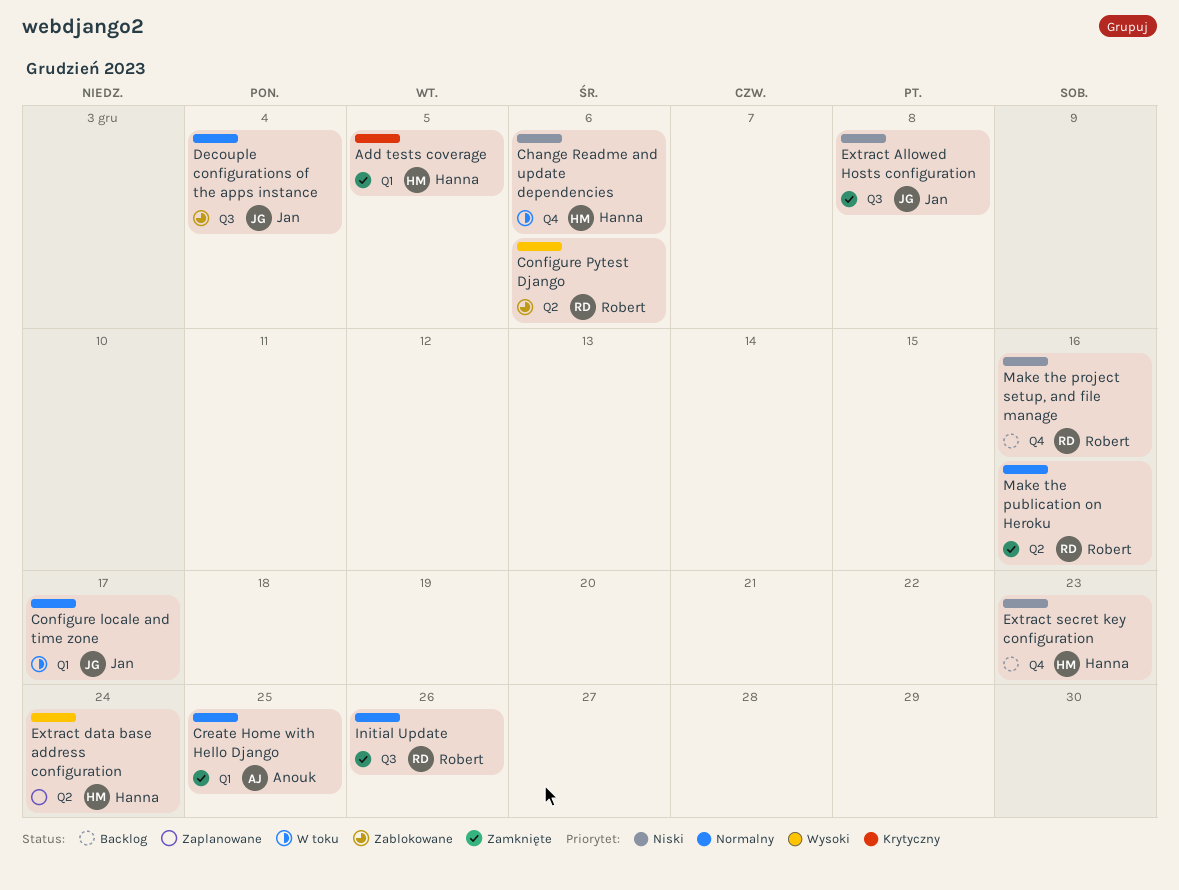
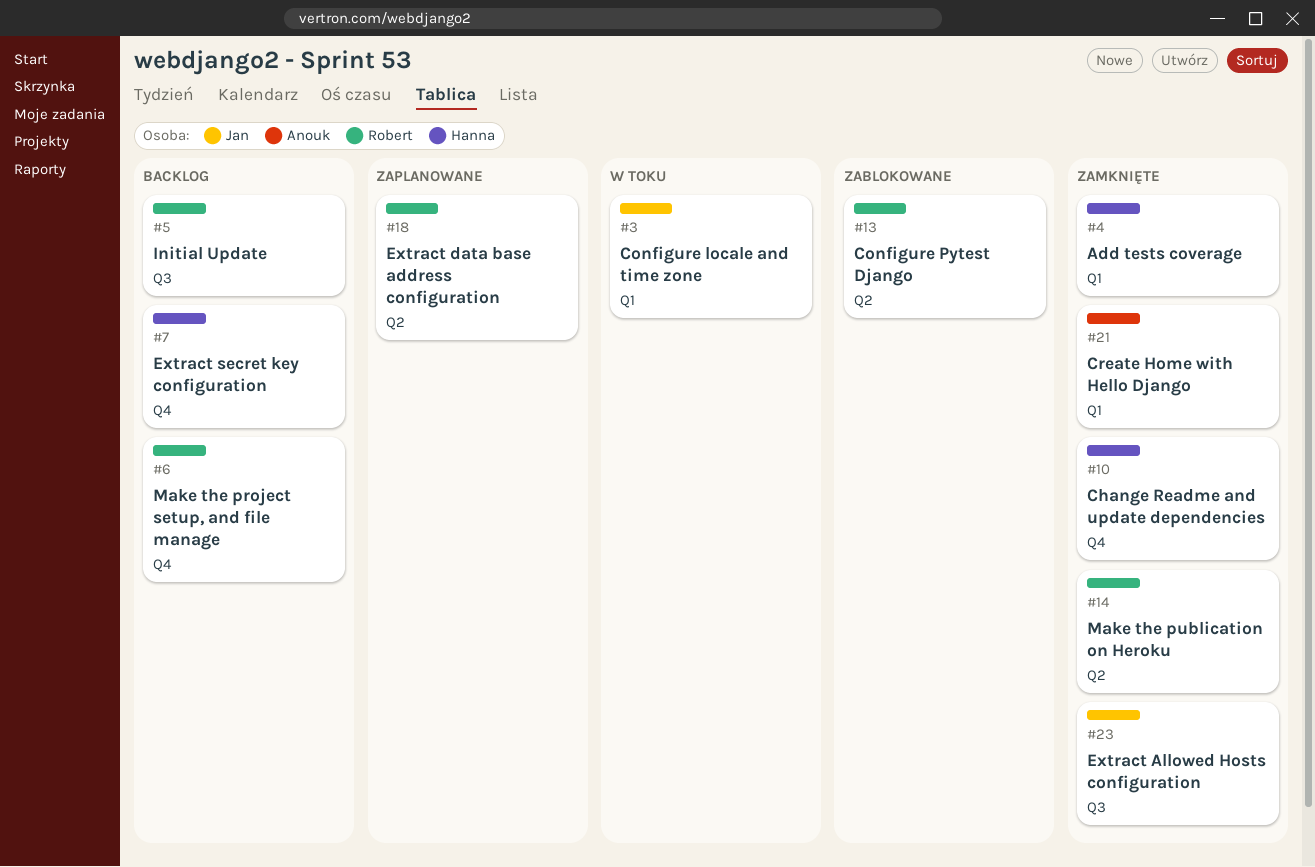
Change Readme and update dependencies, status: W toku -> Zamknięte
Decouple configurations of the apps instance: present -> none
Extract data base address configuration, owner: Hanna -> Robert
Initial Update, status: Zamknięte -> Backlog

